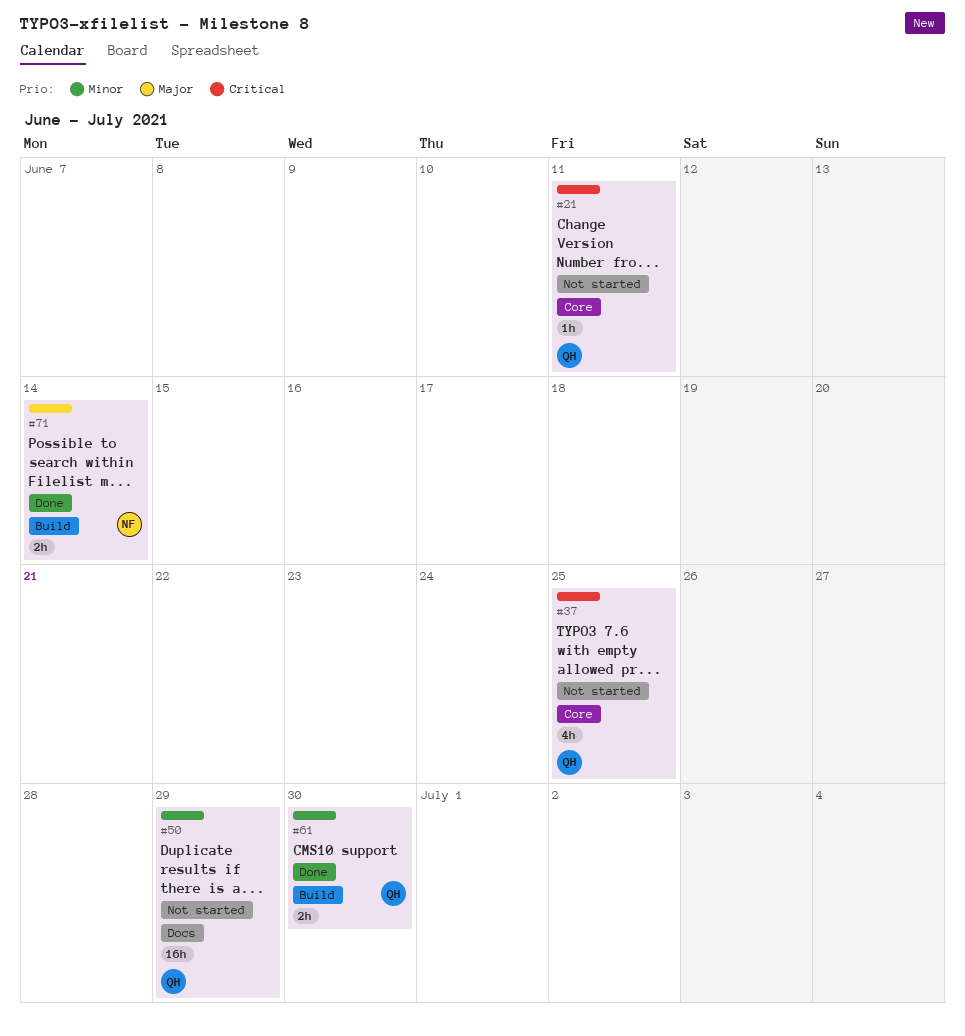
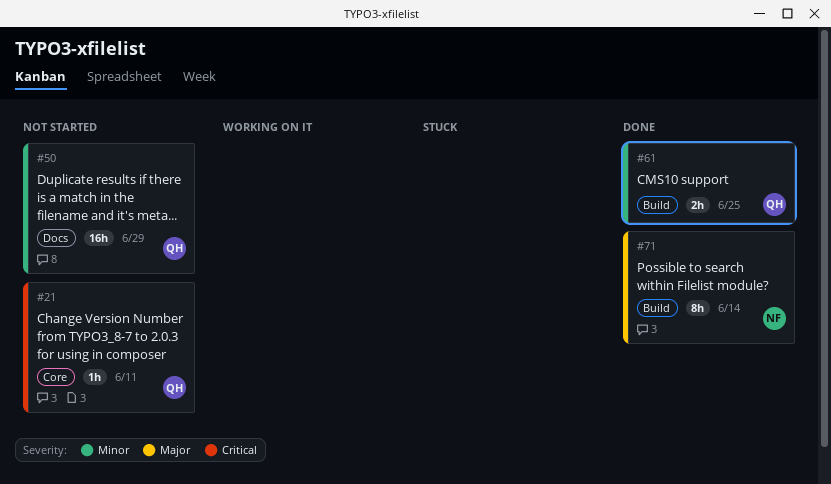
#37: present -> none
#61, due: Jun 30 -> Jun 25
#71, estimate: 2h -> 8h

